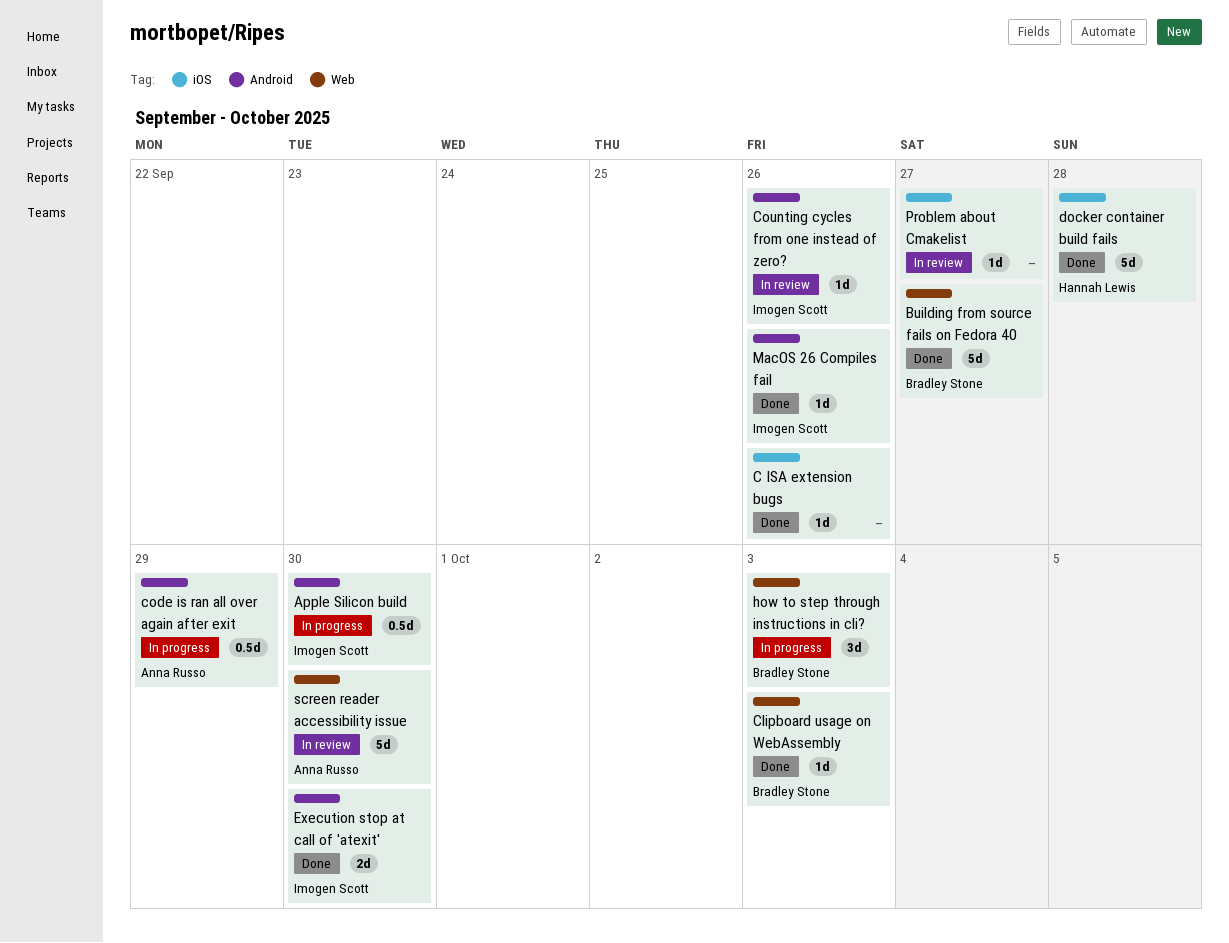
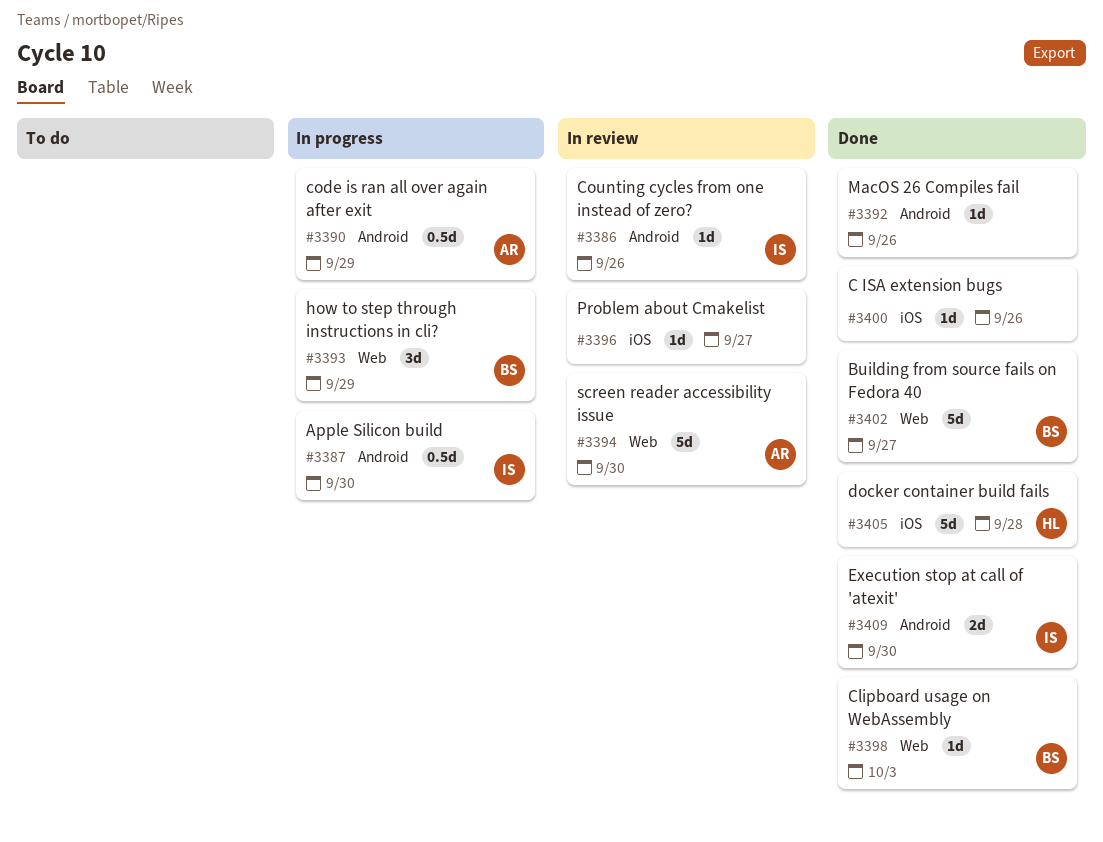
how to step through instructions in cli?, due: Oct 3 -> Sep 29
MacOS 26 Compiles fail, owner: Imogen Scott -> none

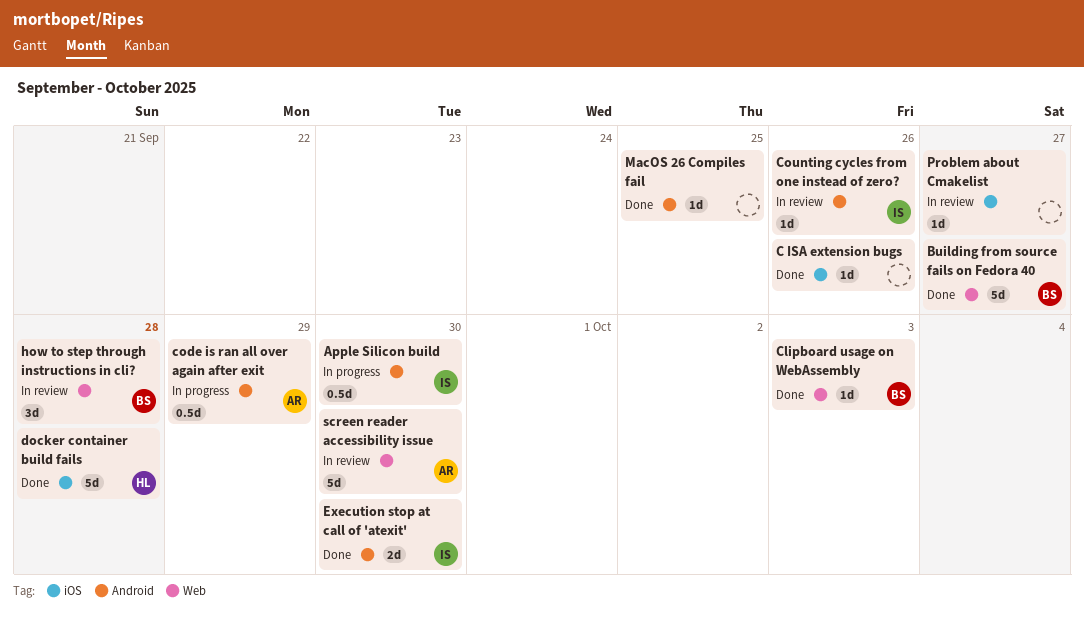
how to step through instructions in cli?, status: In progress -> In review
how to step through instructions in cli?, due: Sep 29 -> Sep 28
MacOS 26 Compiles fail, due: Sep 26 -> Sep 25

